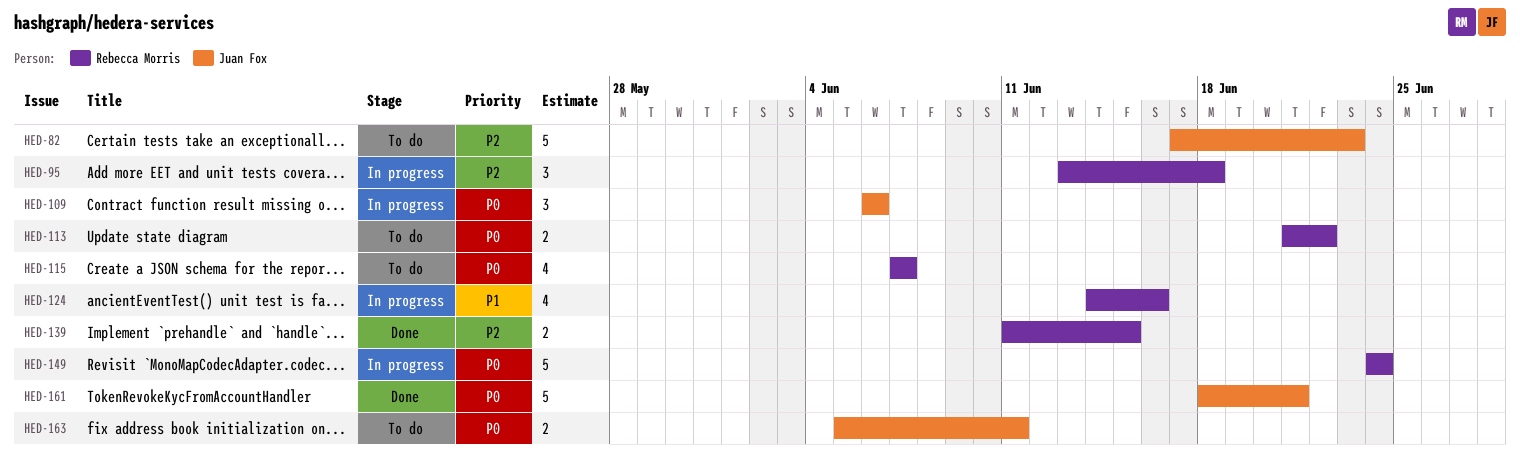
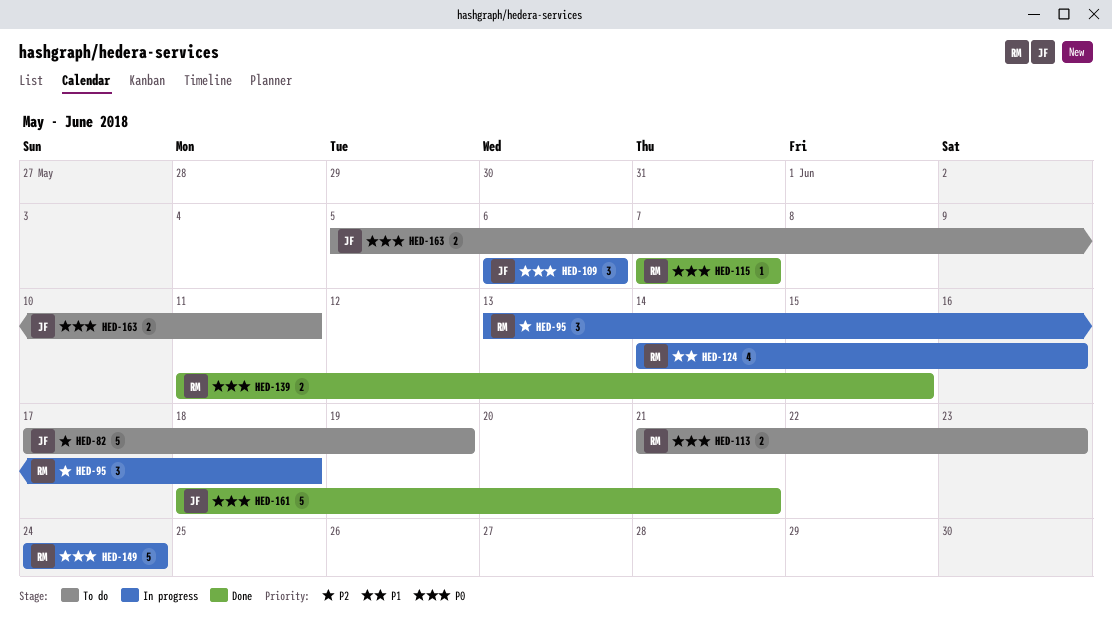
HED-82, due: Jun 23 -> Jun 19
HED-113, due: Jun 22 -> Jun 23
HED-115, status: To do -> Done
HED-115, estimate: 4 -> 1
HED-139, priority: P2 -> P0

